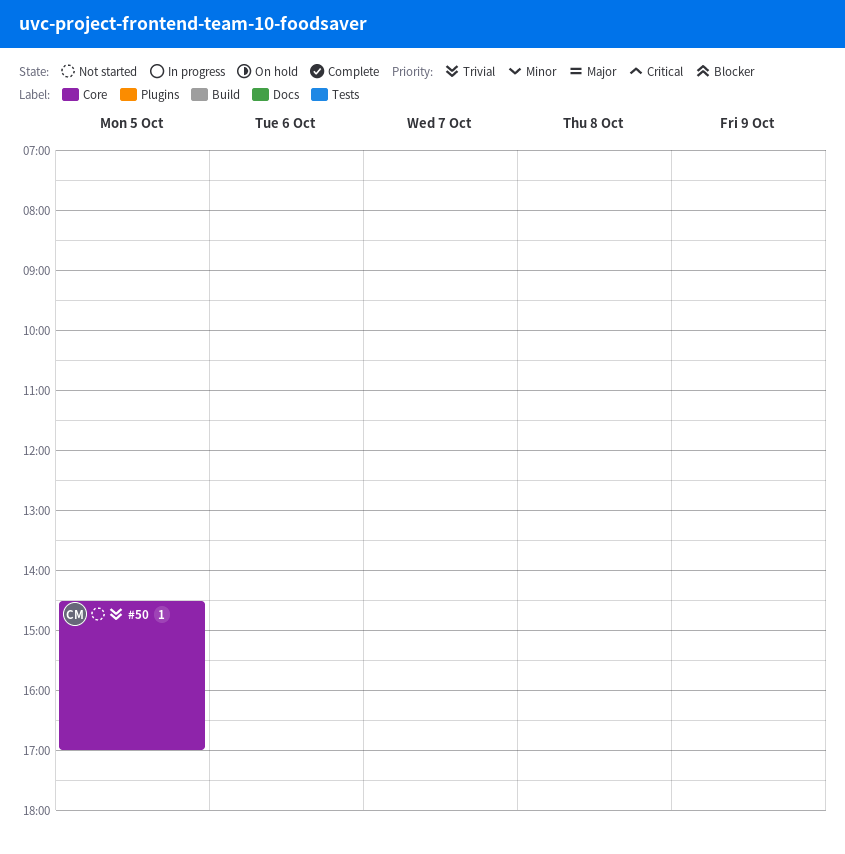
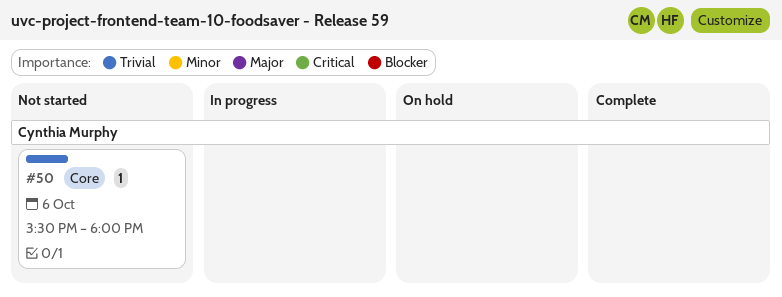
#50, day: Oct 5 -> Oct 6
#50, begins: 14:30 -> 15:30
#50, ends: 17:00 -> 18:00

